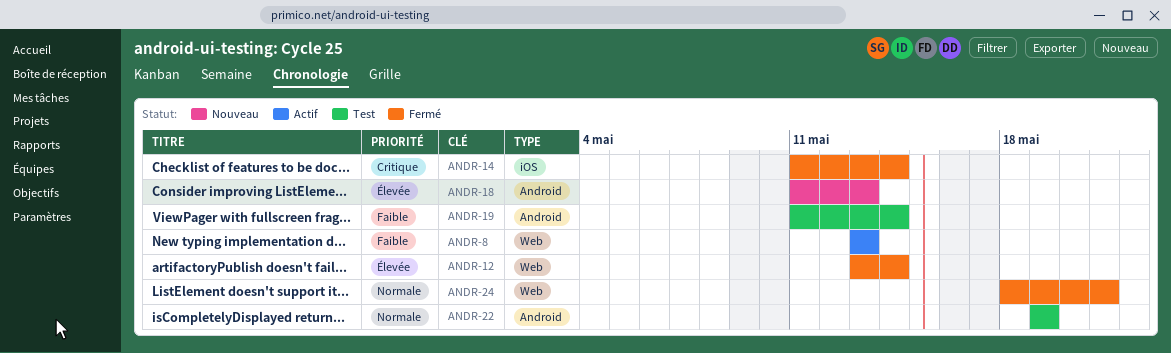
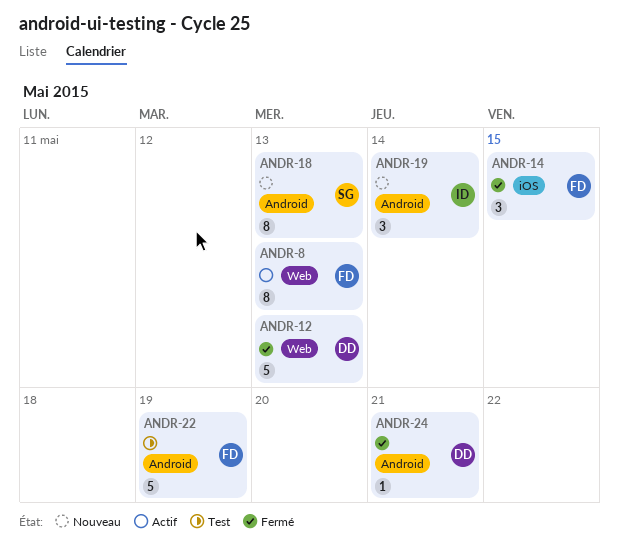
ANDR-12, due: May 14 -> May 13
ANDR-14, due: May 14 -> May 15
ANDR-19, status: Test -> Nouveau
ANDR-24, label: Web -> Android

